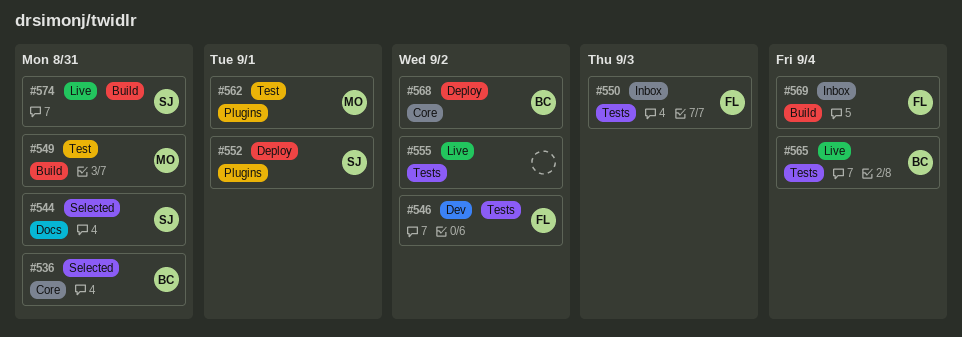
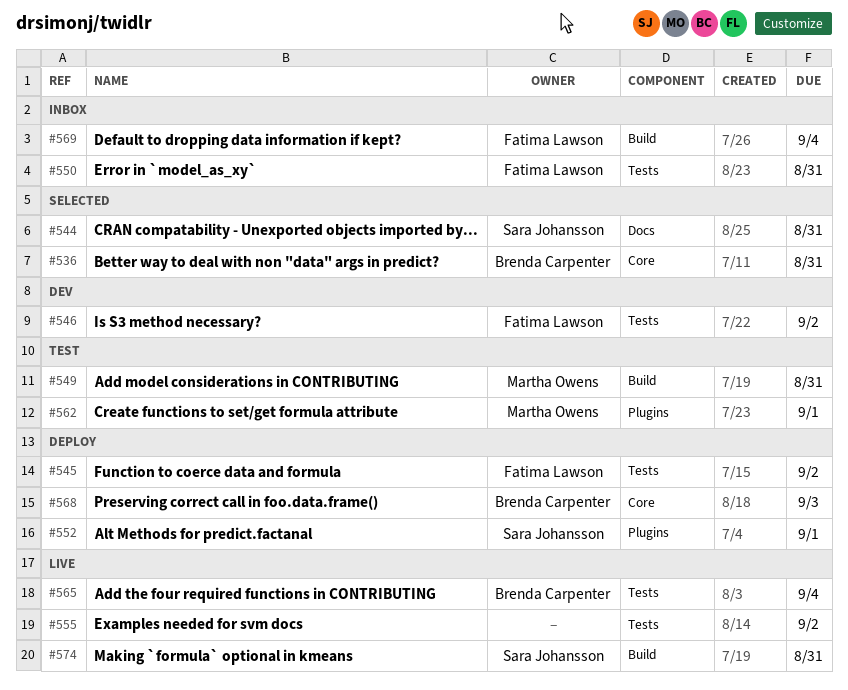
#545: none -> present
#550, due: Sep 3 -> Aug 31
#568, due: Sep 2 -> Sep 3

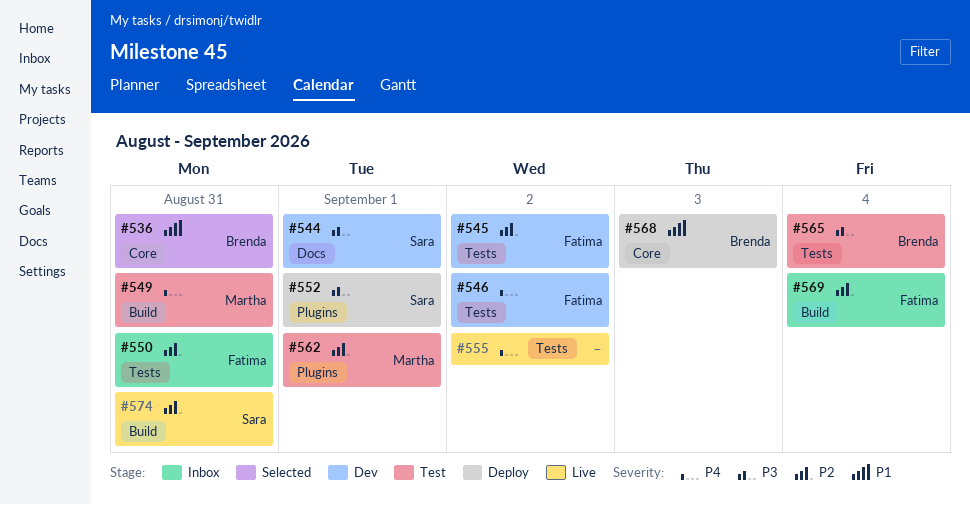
#544, status: Selected -> Dev
#544, due: Aug 31 -> Sep 1
#545, status: Deploy -> Dev
#565, status: Live -> Test

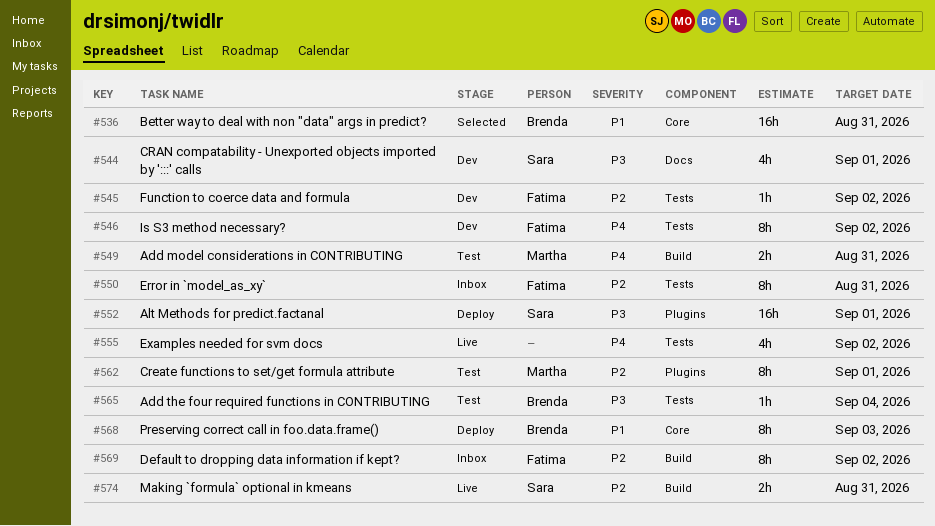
#569, due: Sep 4 -> Sep 2

